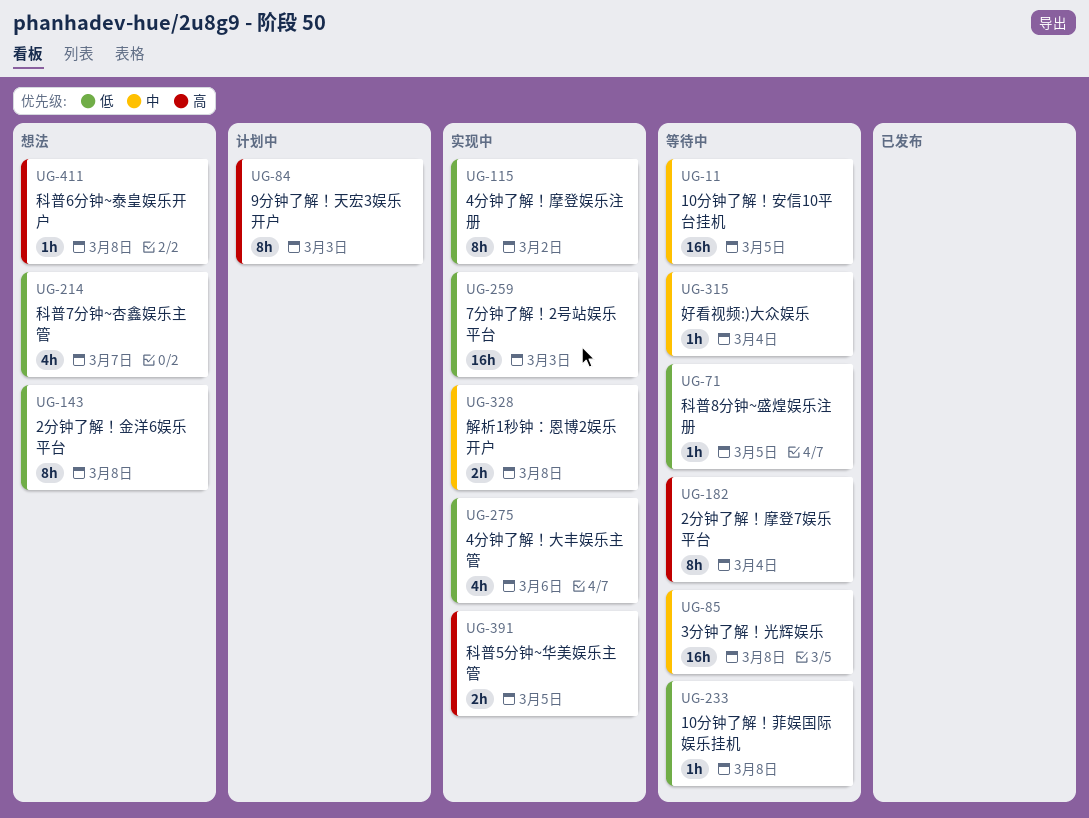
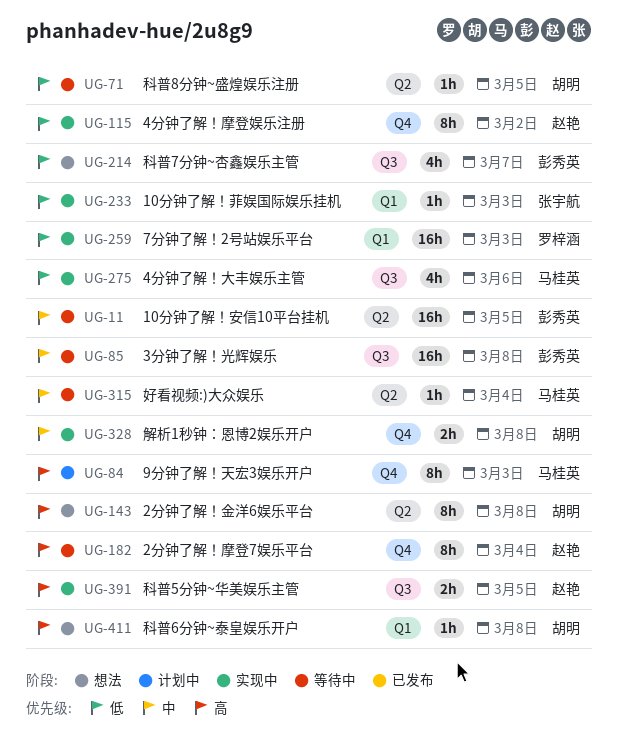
UG-143, priority: 低 -> 高
UG-233, status: 等待中 -> 实现中
UG-233, due: Mar 8 -> Mar 3

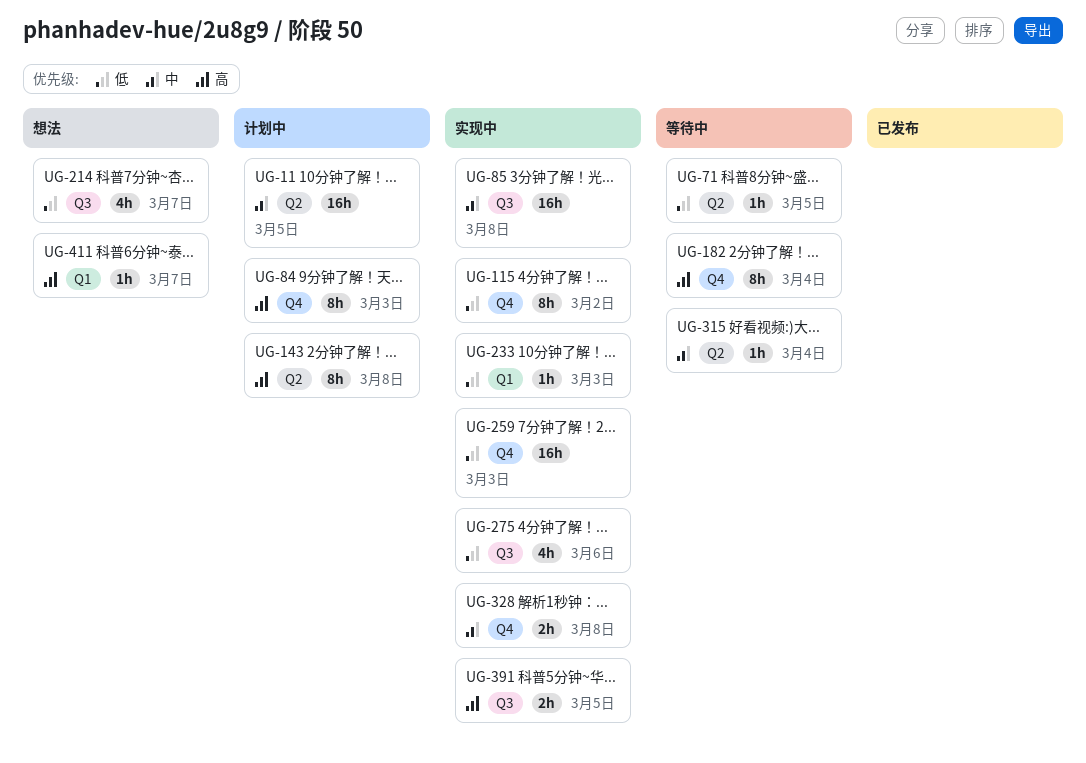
UG-11, status: 等待中 -> 计划中
UG-85, status: 等待中 -> 实现中
UG-143, status: 想法 -> 计划中
UG-259, label: Q1 -> Q4
UG-411, due: Mar 8 -> Mar 7

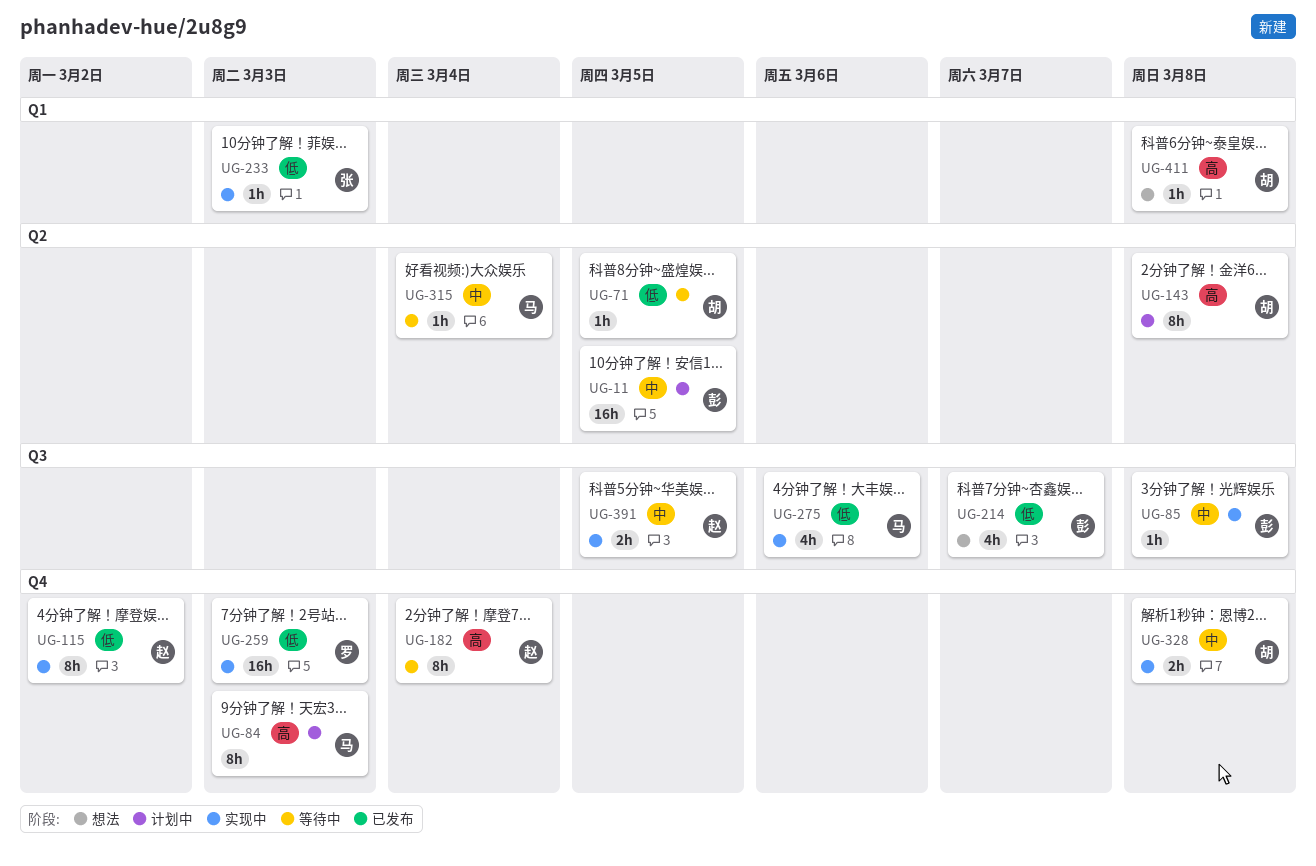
UG-85, estimate: 16h -> 1h
UG-391, priority: 高 -> 中
UG-411, due: Mar 7 -> Mar 8

